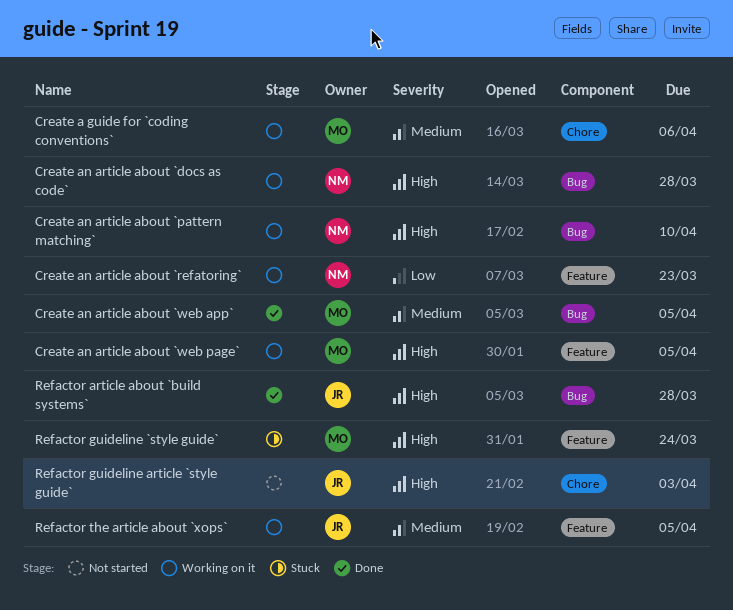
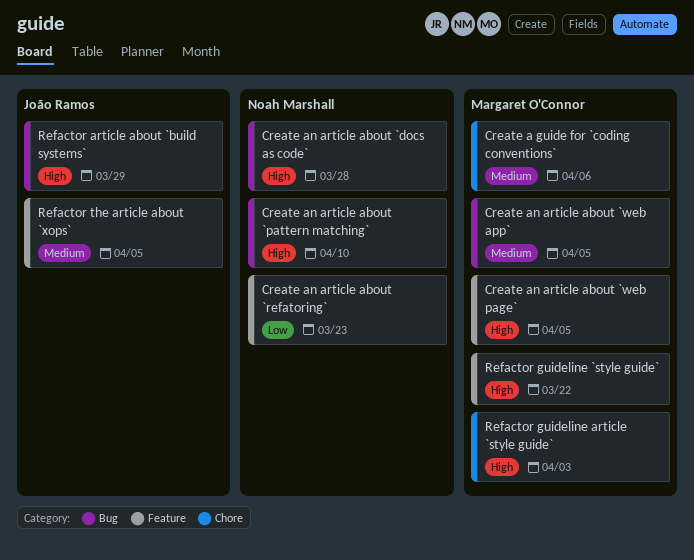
Refactor article about `build systems`, due: Mar 28 -> Mar 29
Refactor guideline `style guide`, due: Mar 24 -> Mar 22
Refactor guideline article `style guide`, owner: João Ramos -> Margaret O'Connor

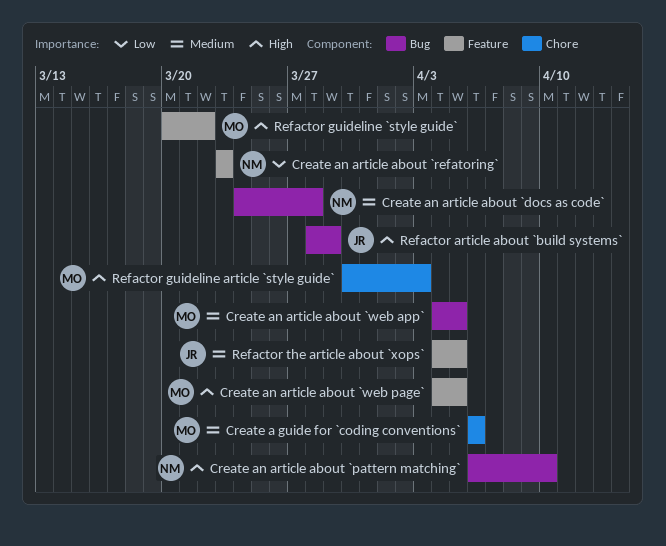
Create an article about `docs as code`, priority: High -> Medium

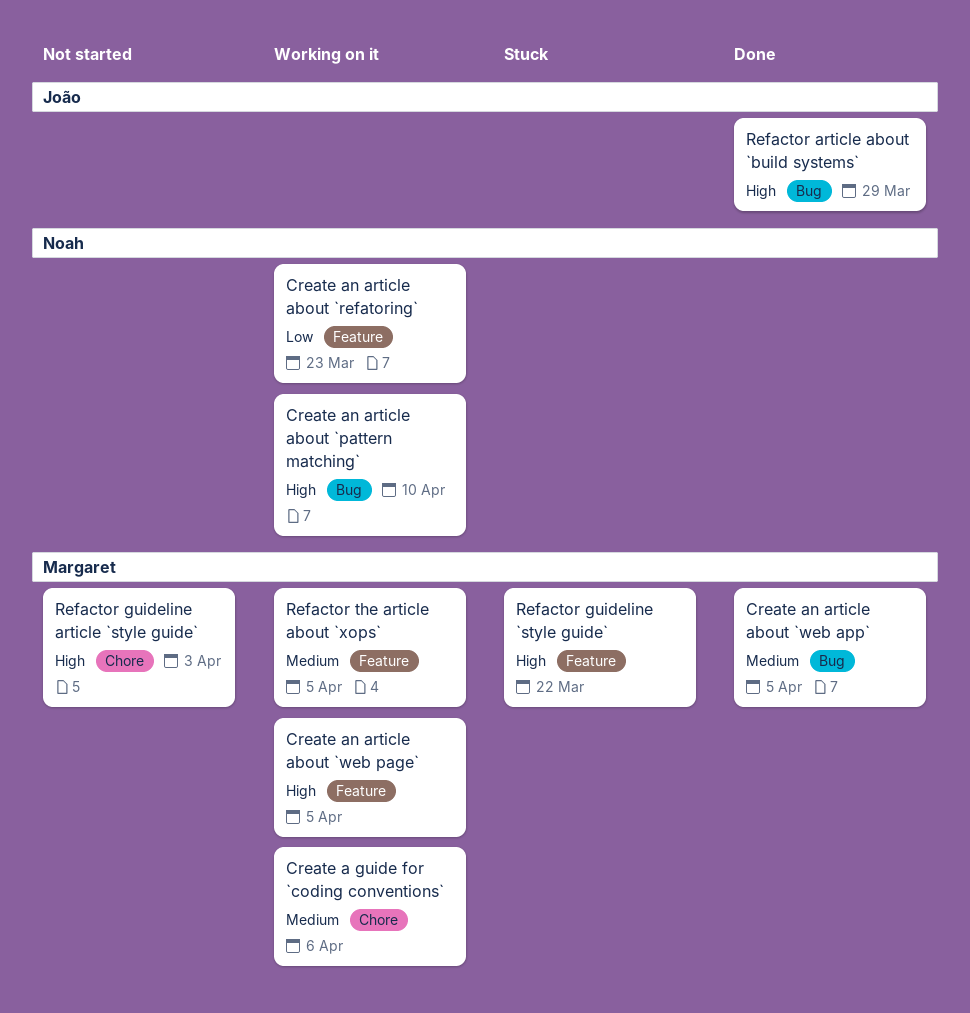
Create an article about `docs as code`: present -> none
Refactor the article about `xops`, owner: João -> Margaret

